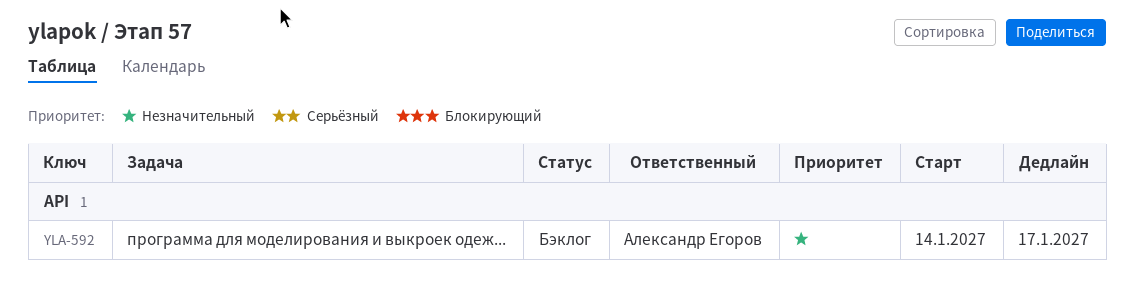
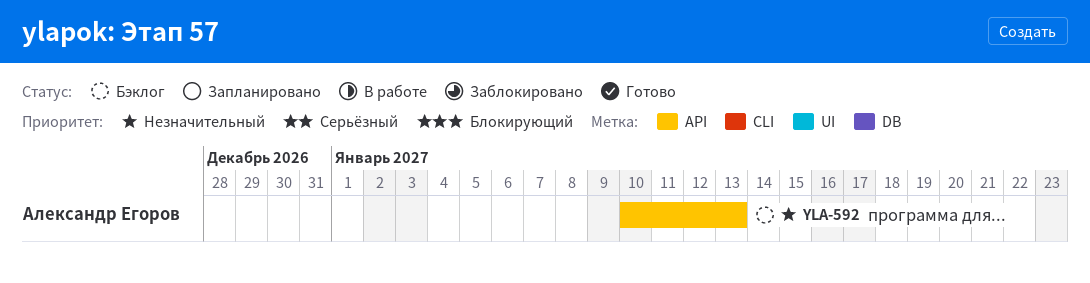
YLA-592, start: Jan 14 -> Jan 10
YLA-592, due: Jan 17 -> Jan 13

